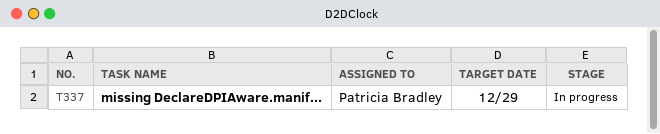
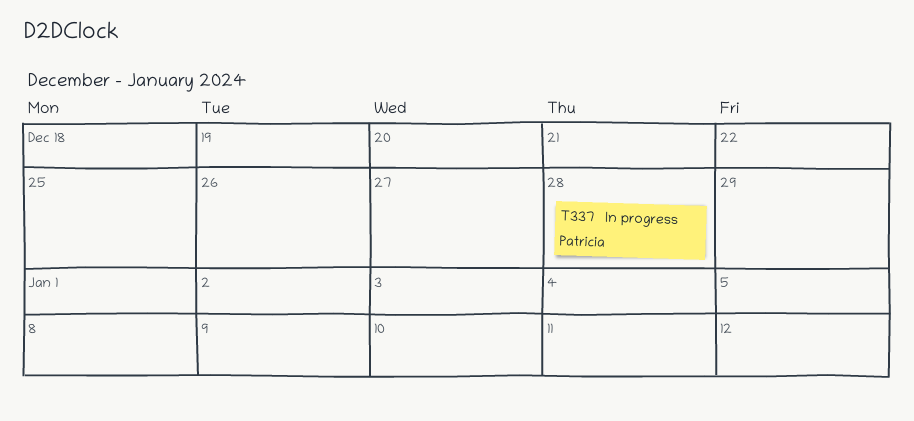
T337, due: Dec 29 -> Dec 28

